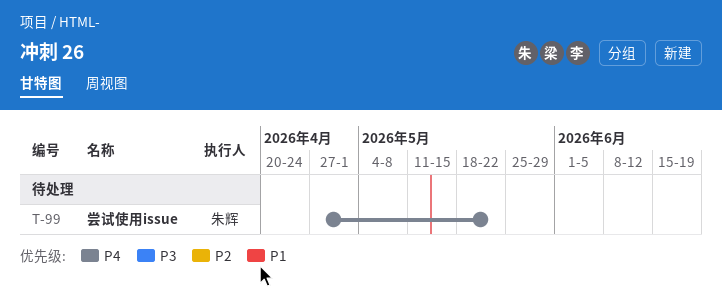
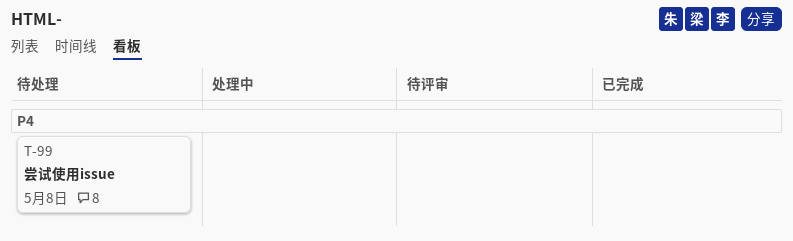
T-99, due: May 22 -> May 8

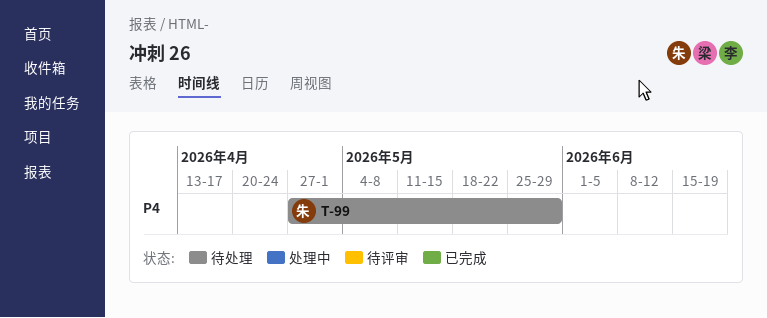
T-99, due: May 8 -> May 29

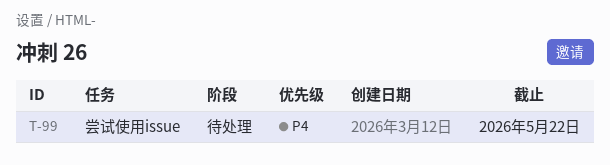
T-99, due: May 29 -> May 22

